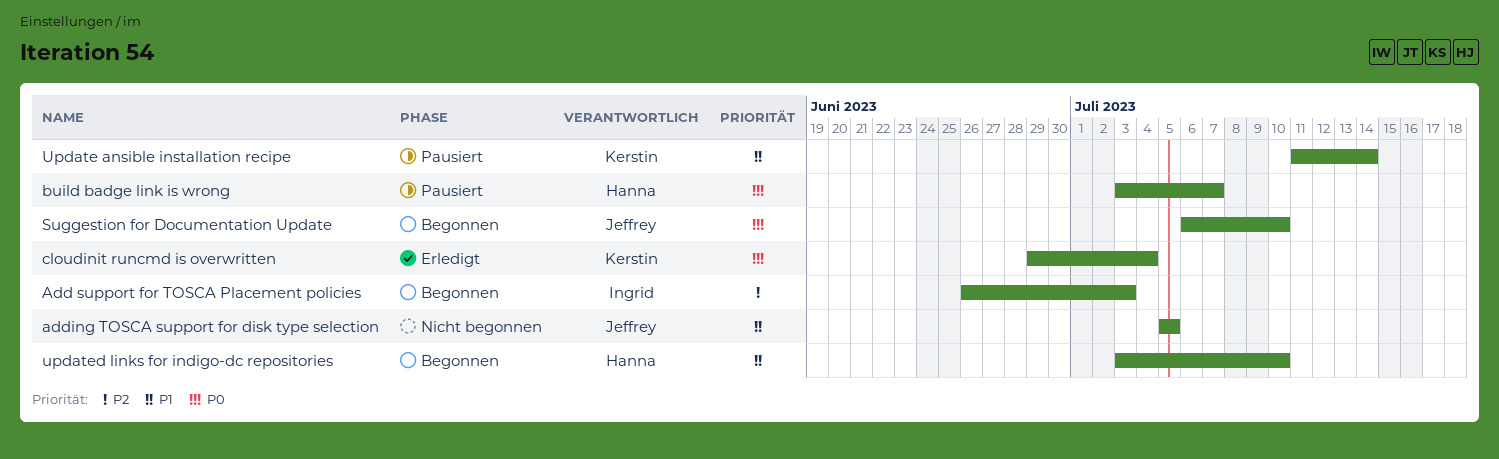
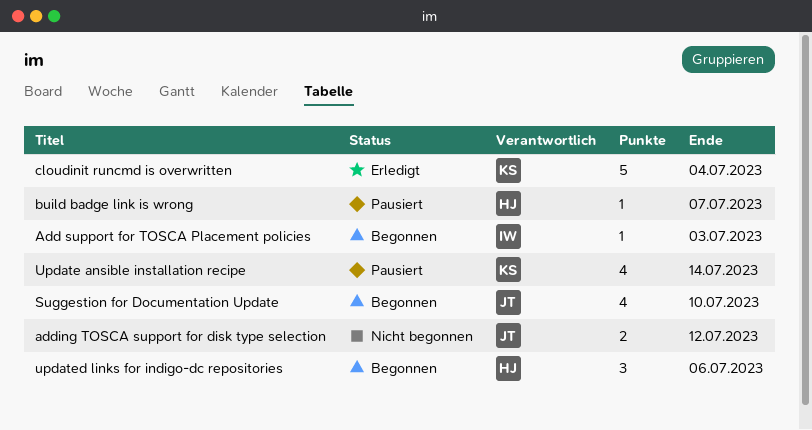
adding TOSCA support for disk type selection, due: Jul 5 -> Jul 12
updated links for indigo-dc repositories, due: Jul 10 -> Jul 6

